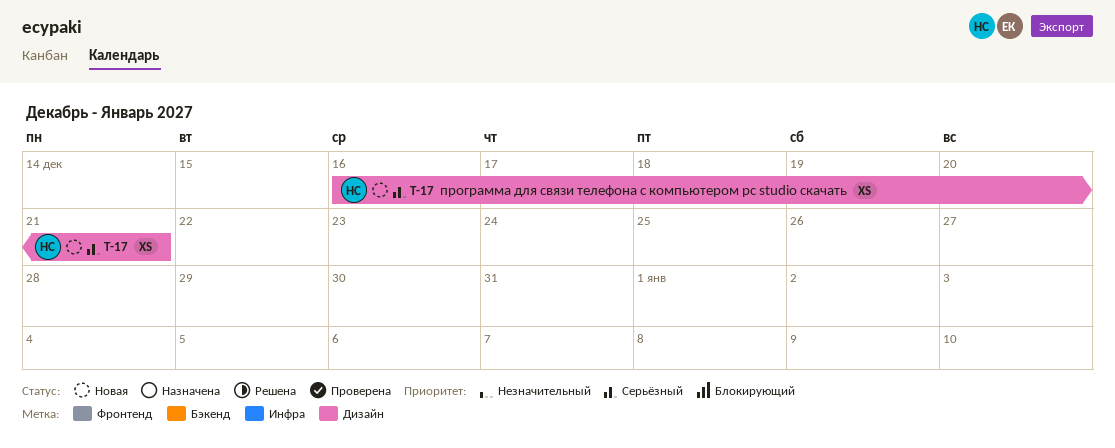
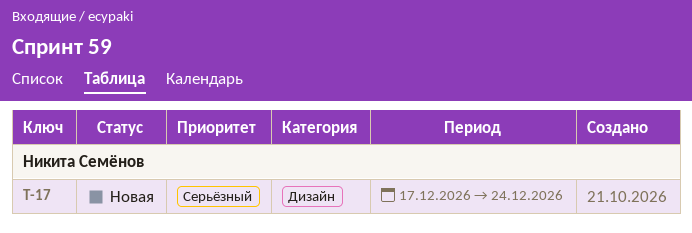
T-17, start: Dec 16 -> Dec 17
T-17, due: Dec 21 -> Dec 24

